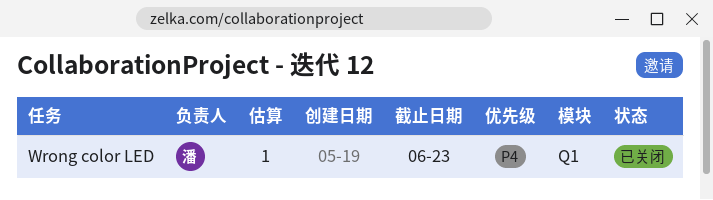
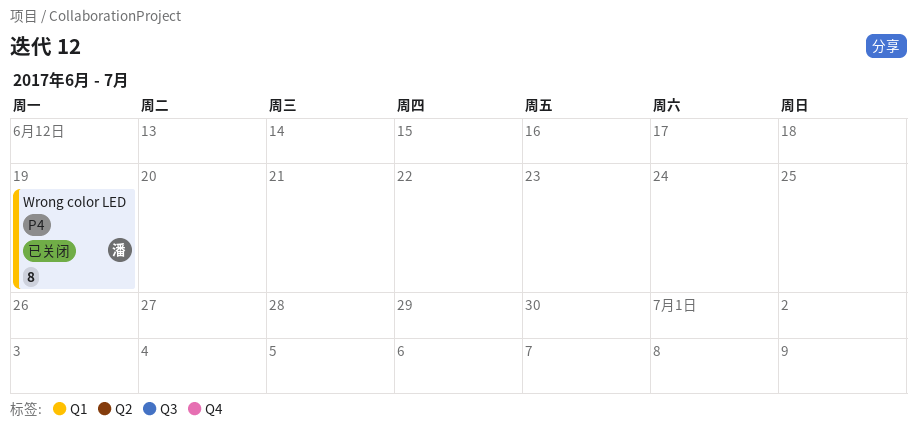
Wrong color LED, estimate: 1 -> 8
Wrong color LED, due: Jun 23 -> Jun 19

